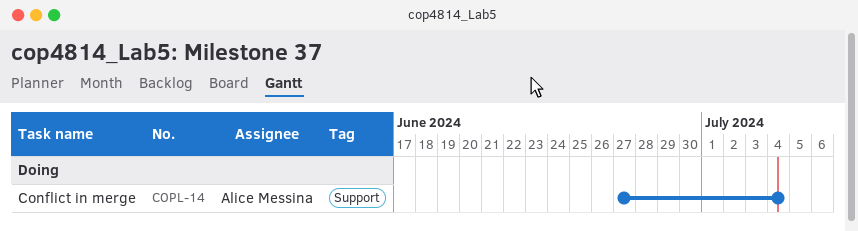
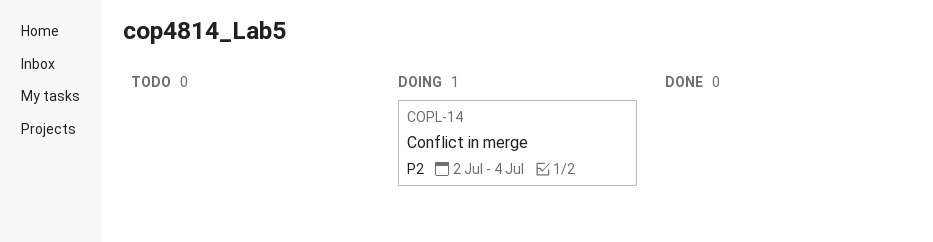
COPL-14, start: Jun 27 -> Jul 2

